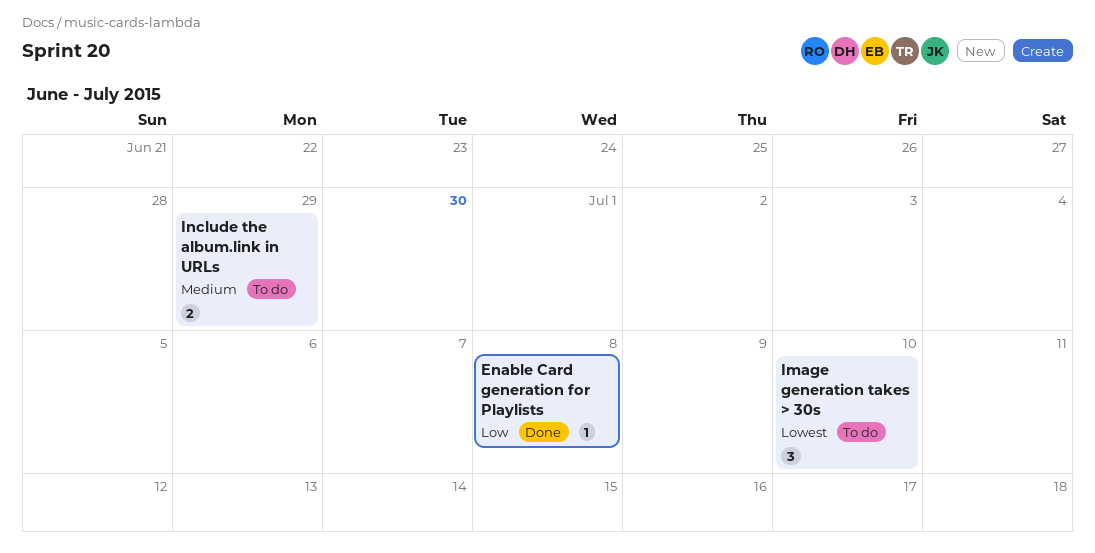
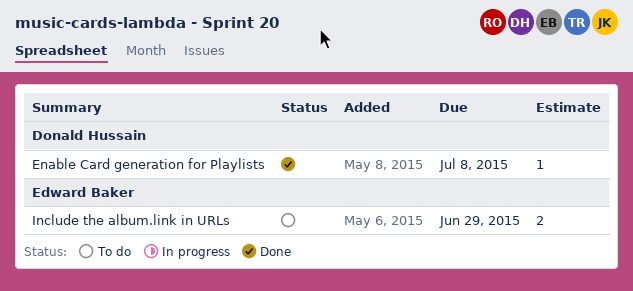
Image generation takes > 30s: present -> none

